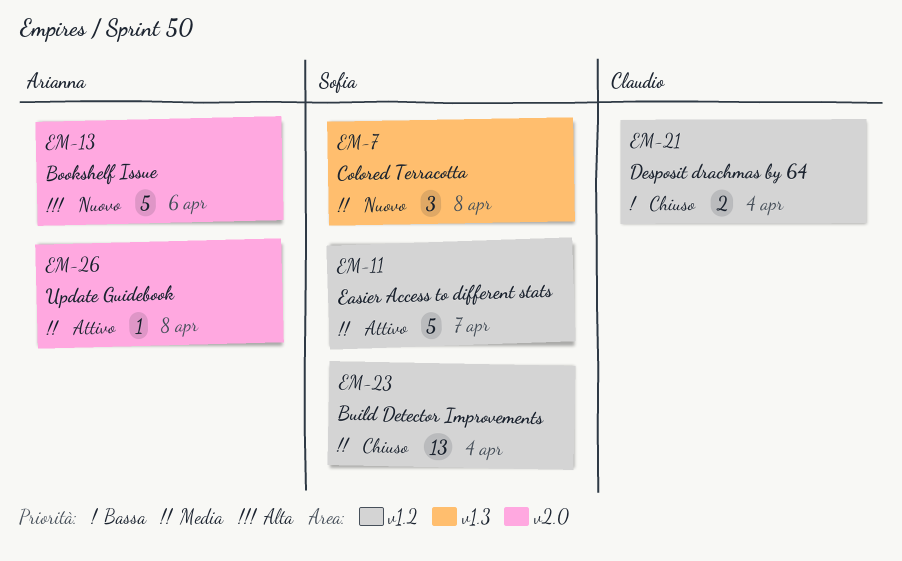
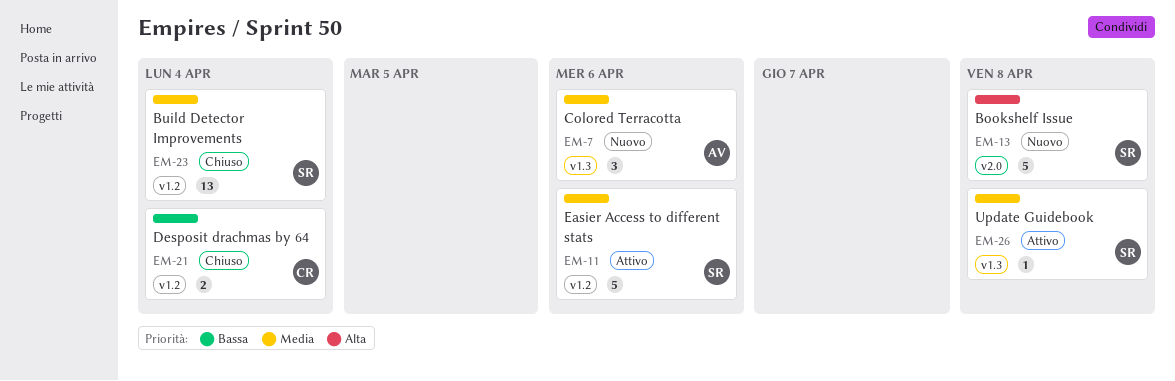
EM-7, owner: Sofia -> Arianna
EM-7, due: Apr 8 -> Apr 6
EM-11, due: Apr 7 -> Apr 6
EM-13, owner: Arianna -> Sofia
EM-13, due: Apr 6 -> Apr 8
EM-26, owner: Arianna -> Sofia
EM-26, label: v2.0 -> v1.3

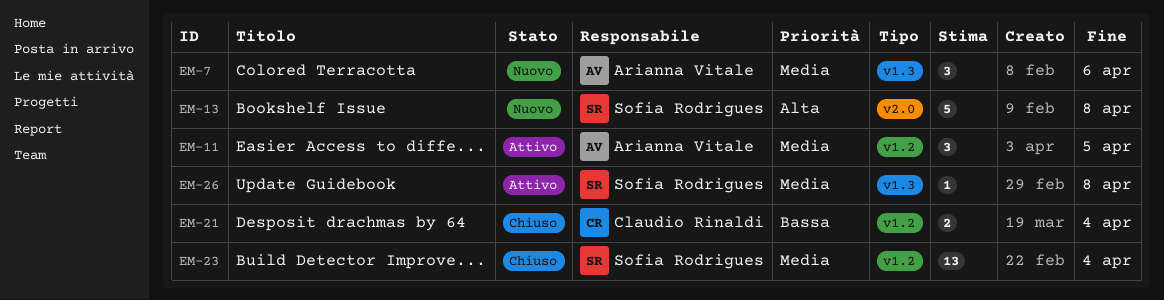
EM-11, owner: Sofia Rodrigues -> Arianna Vitale
EM-11, estimate: 5 -> 3
EM-11, due: Apr 6 -> Apr 5

